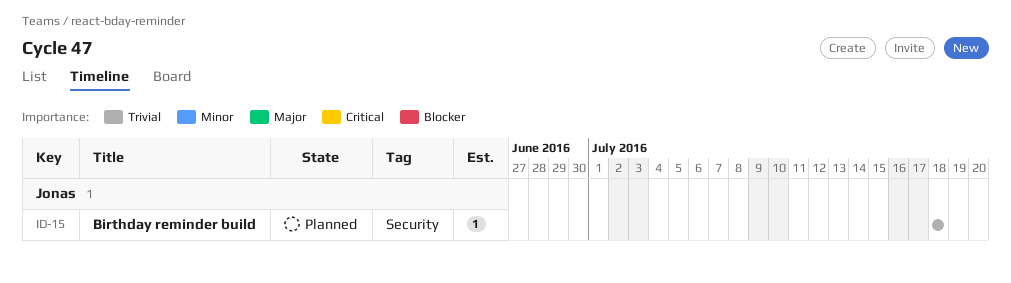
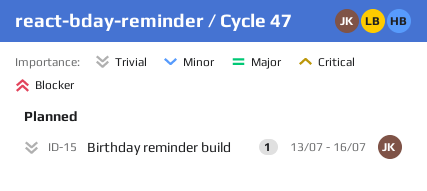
ID-15, start: Jul 18 -> Jul 13
ID-15, due: Jul 18 -> Jul 16

